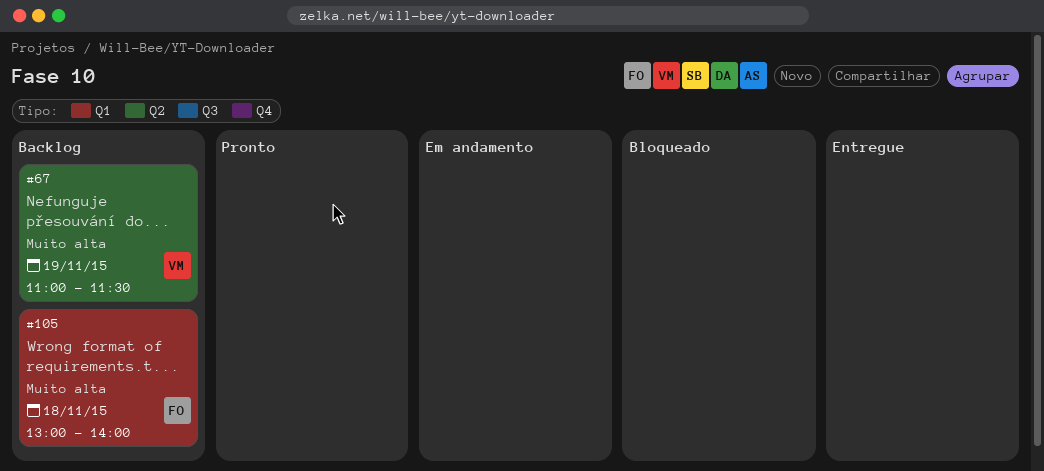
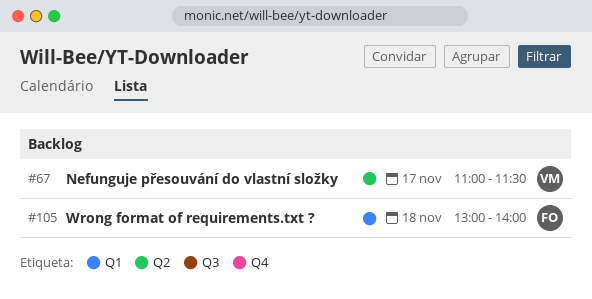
#67, day: Nov 19 -> Nov 17

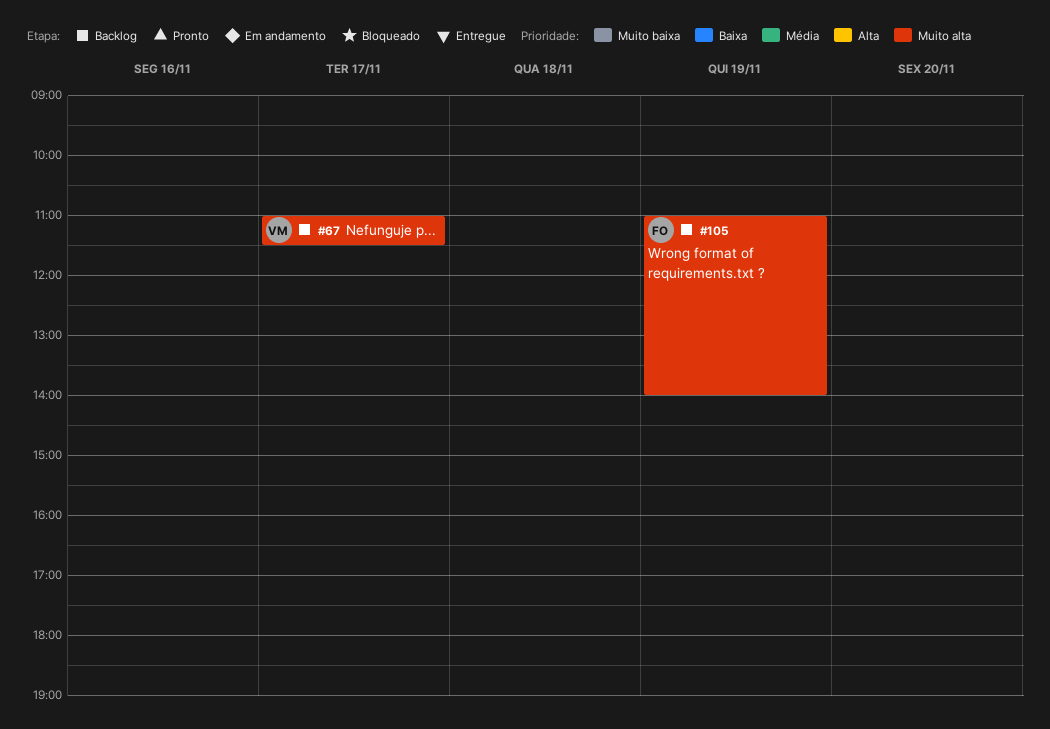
#105, day: Nov 18 -> Nov 19
#105, begins: 13:00 -> 11:00

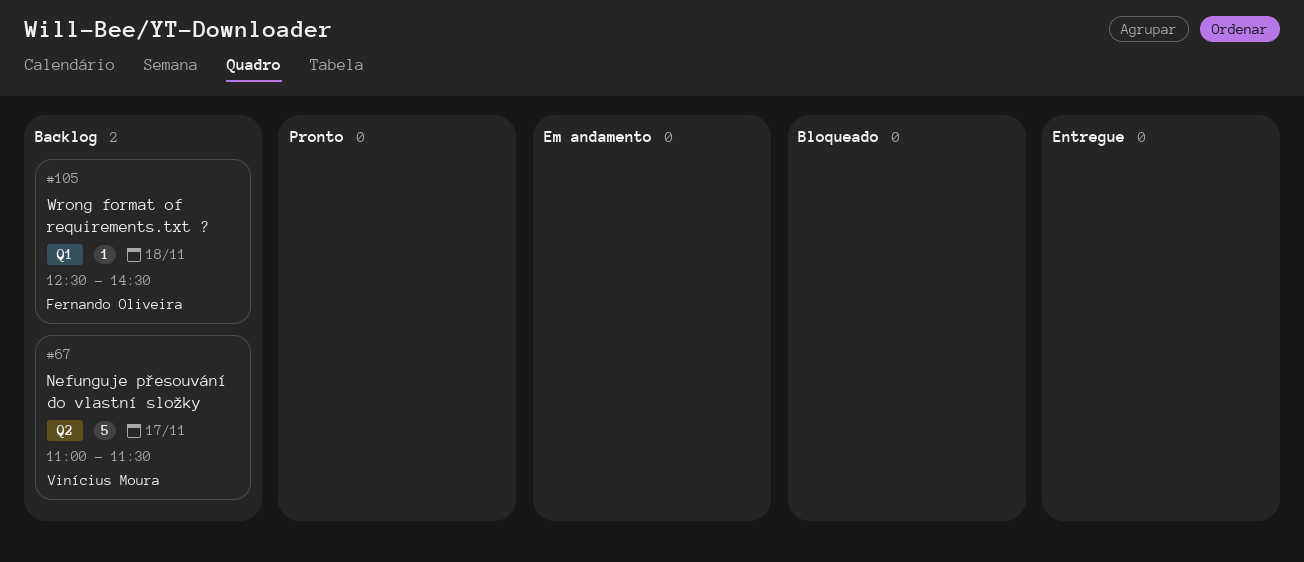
#105, day: Nov 19 -> Nov 18
#105, begins: 11:00 -> 12:30
#105, ends: 14:00 -> 14:30

